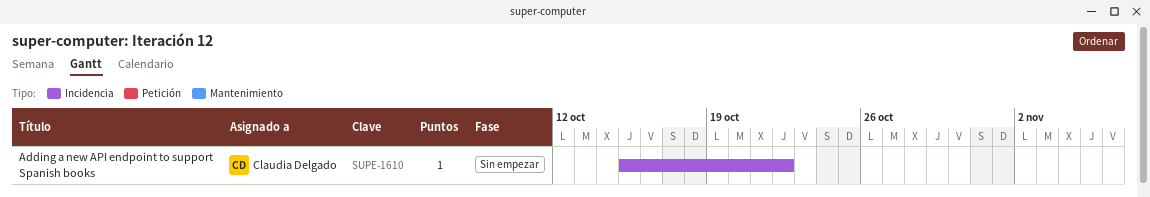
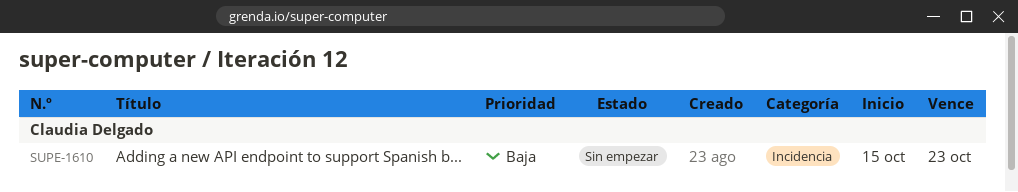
SUPE-1610, due: Oct 22 -> Oct 23

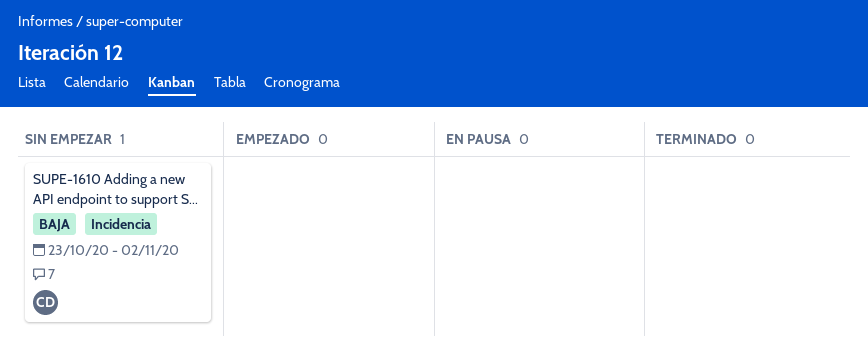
SUPE-1610, start: Oct 15 -> Oct 23
SUPE-1610, due: Oct 23 -> Nov 2

